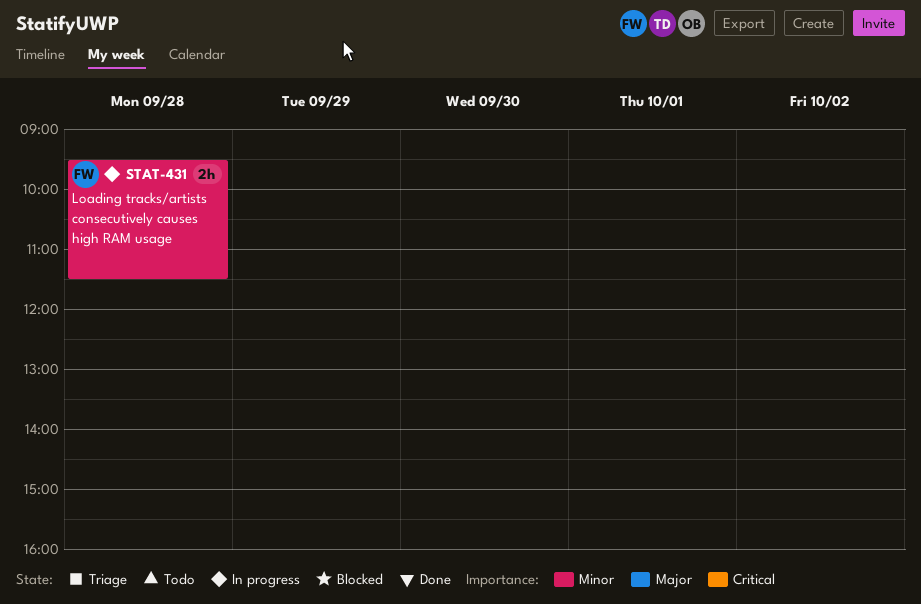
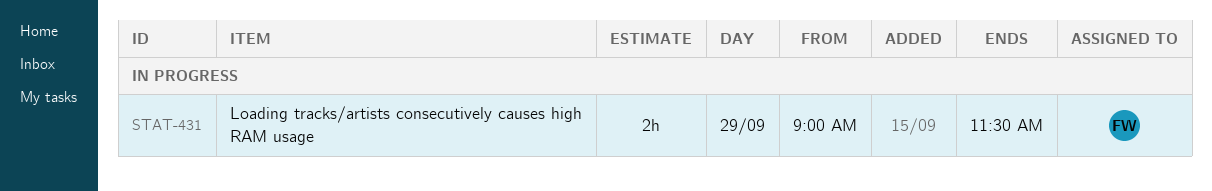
STAT-431, day: Sep 28 -> Sep 29
STAT-431, begins: 09:30 -> 09:00

